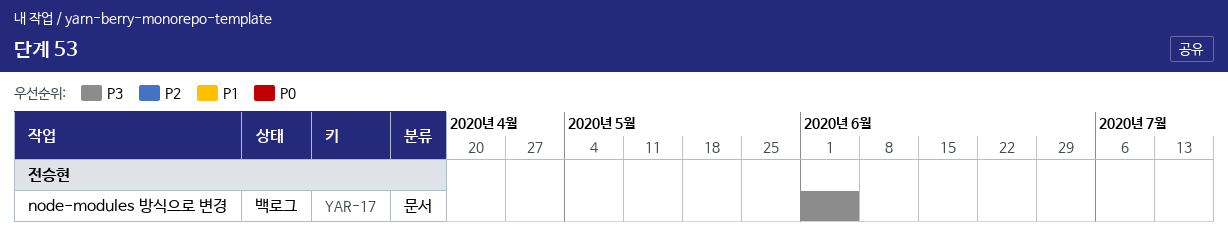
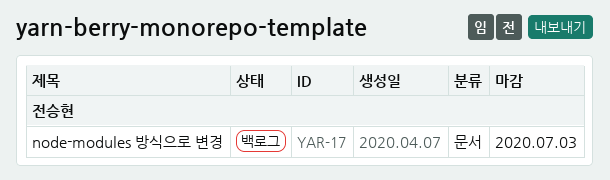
YAR-17, due: Jun 5 -> Jul 3

